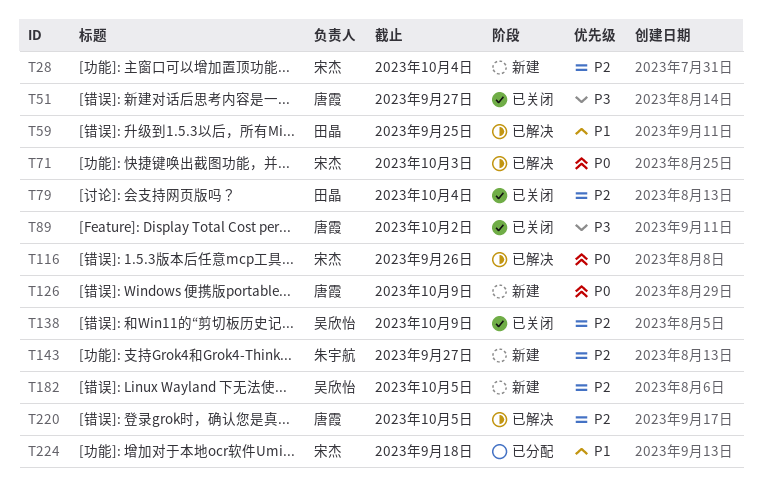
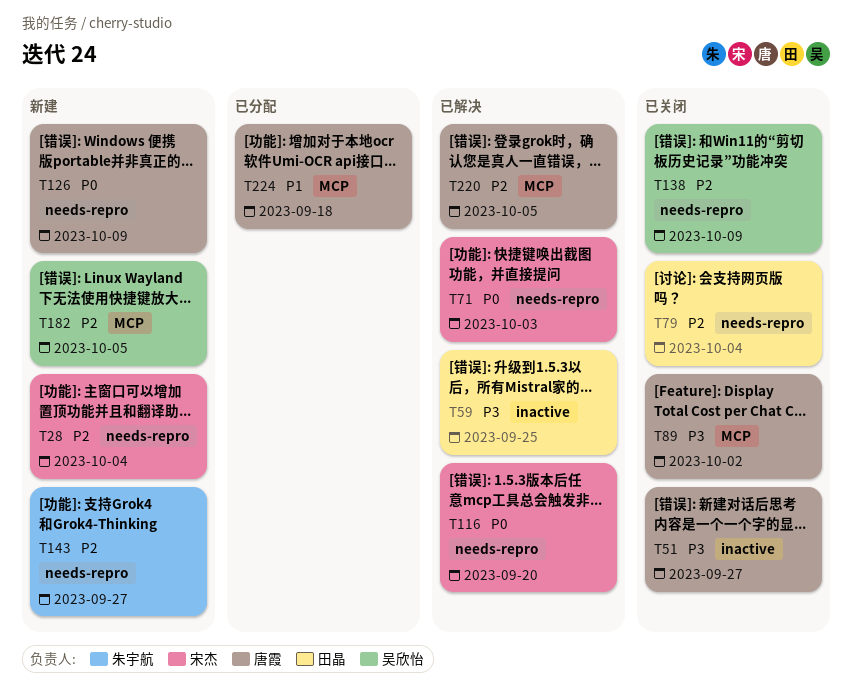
T59, priority: P1 -> P3
T116, due: Sep 26 -> Sep 20
T224, owner: 宋杰 -> 唐霞

